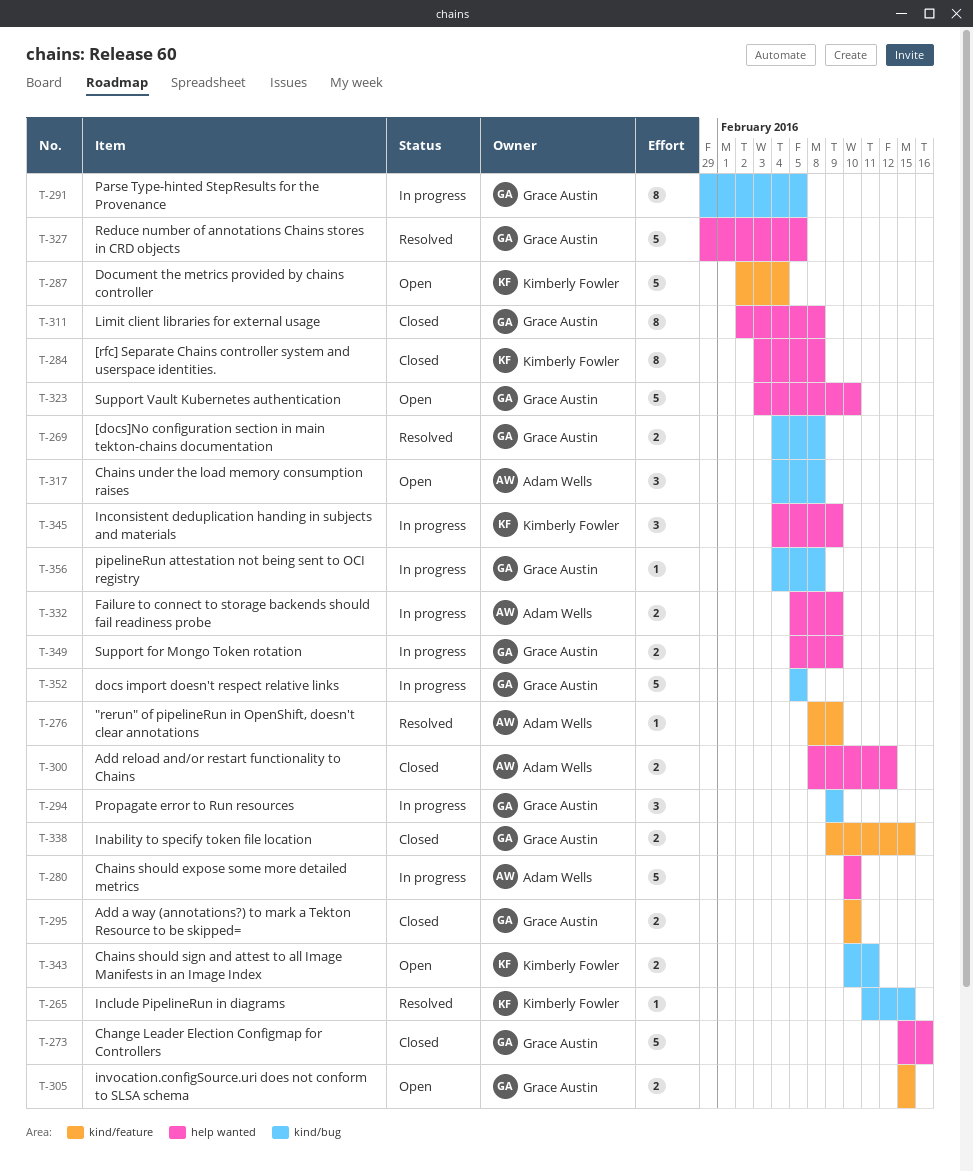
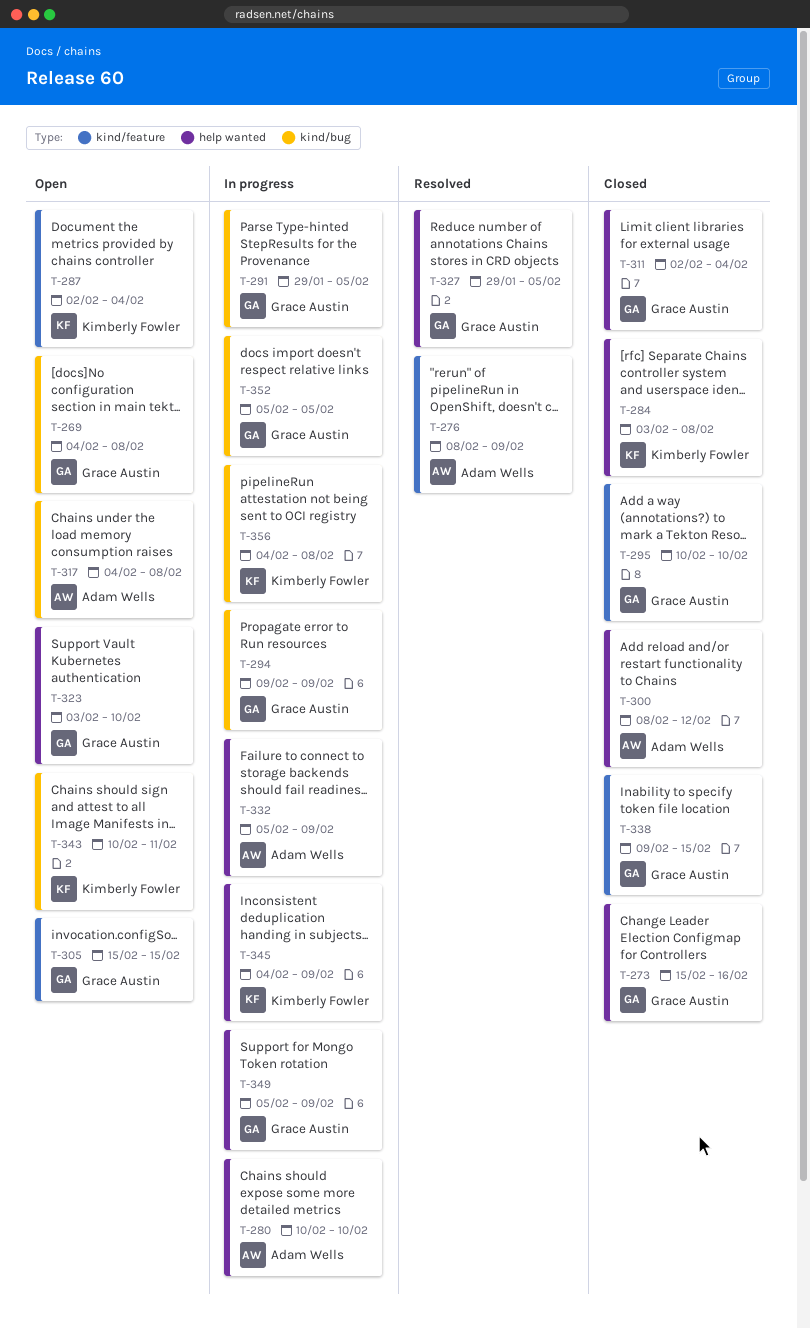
T-265: present -> none
T-269, status: Resolved -> Open
T-311, due: Feb 8 -> Feb 4
T-356, owner: Grace Austin -> Kimberly Fowler

